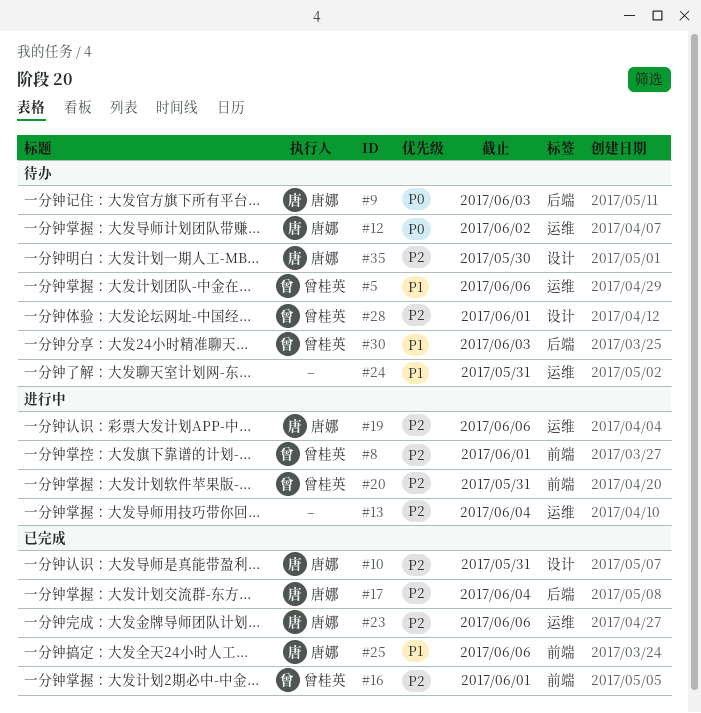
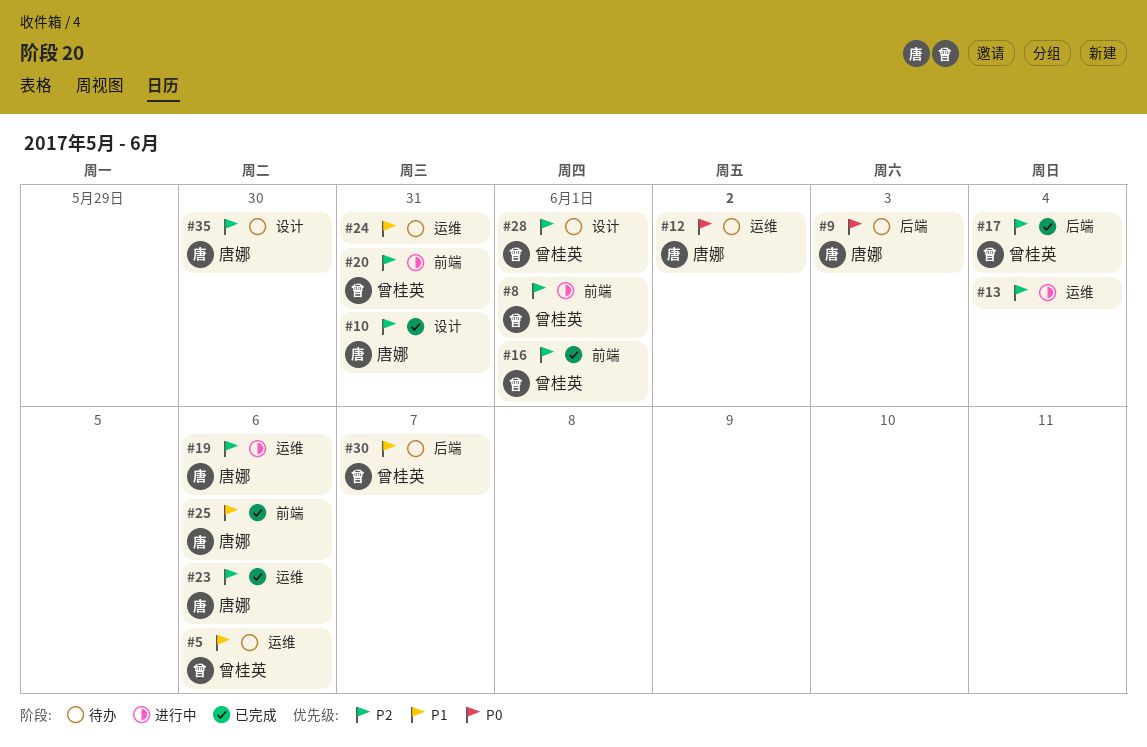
#17, owner: 唐娜 -> 曾桂英
#30, due: Jun 3 -> Jun 7

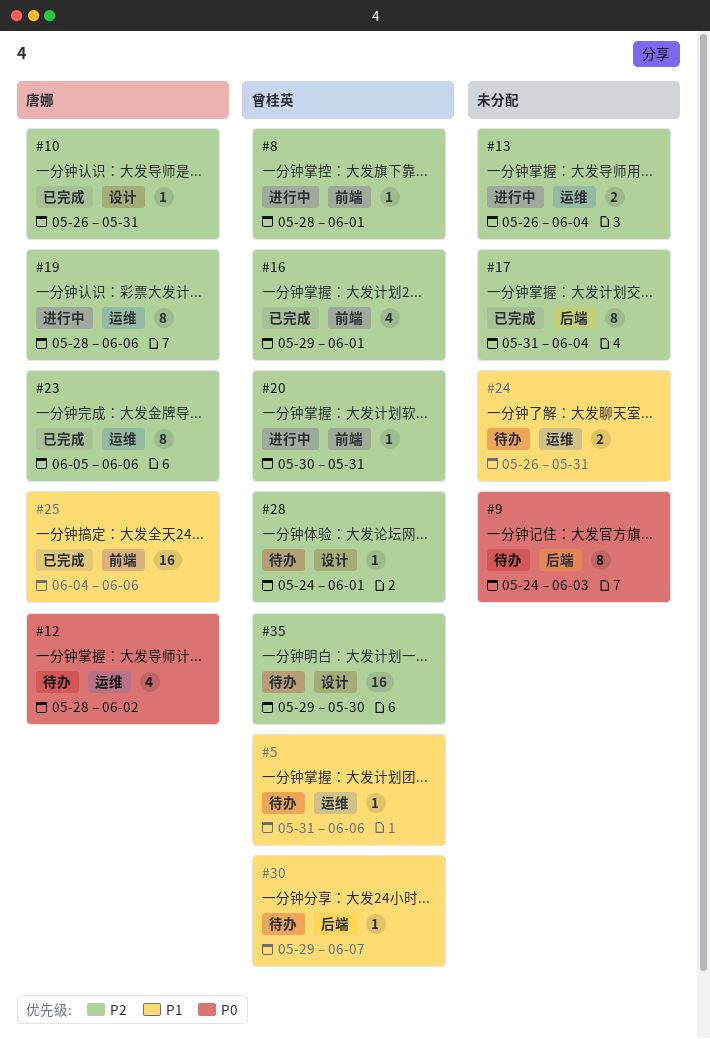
#9, owner: 唐娜 -> none
#17, owner: 曾桂英 -> none
#35, owner: 唐娜 -> 曾桂英

